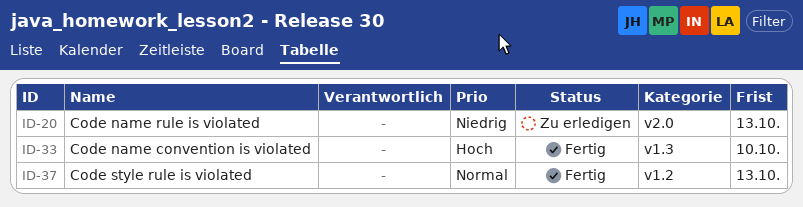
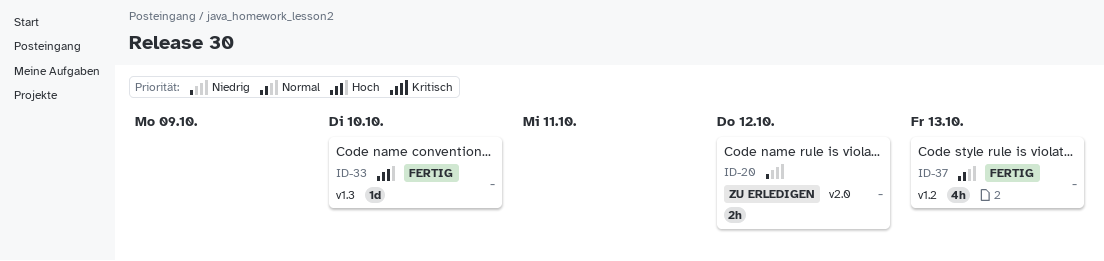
ID-20, due: Oct 13 -> Oct 12

